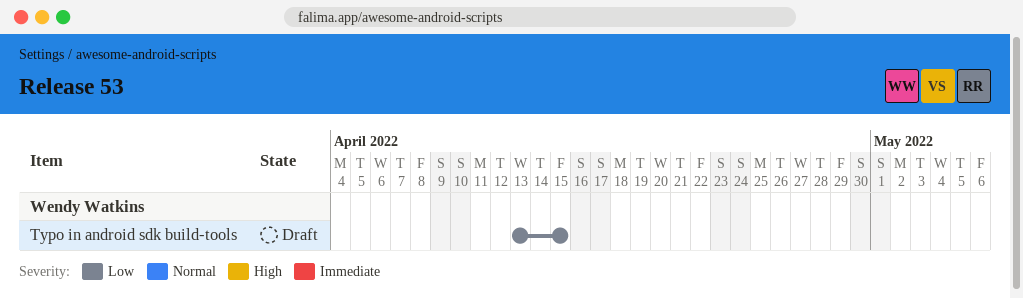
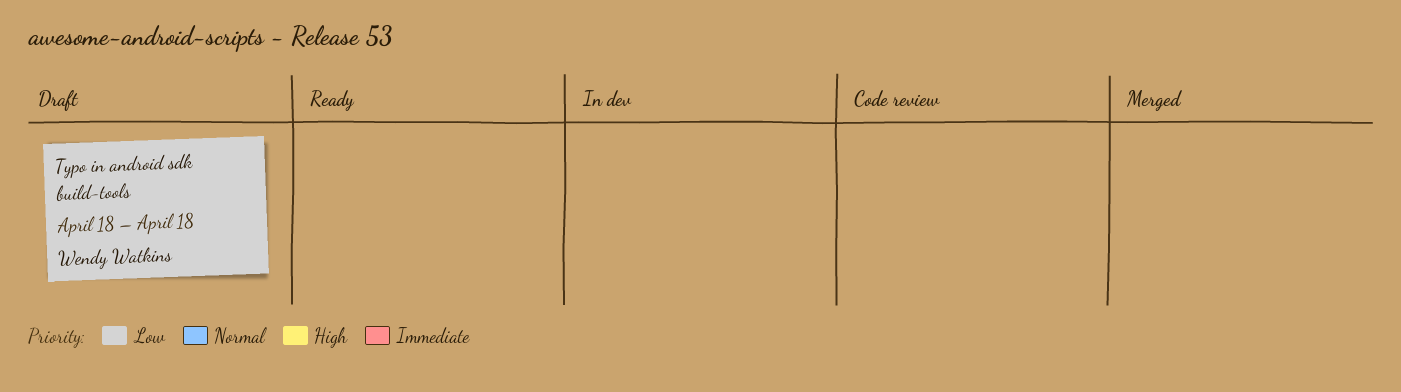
Typo in android sdk build-tools, start: Apr 13 -> Apr 18
Typo in android sdk build-tools, due: Apr 15 -> Apr 18

